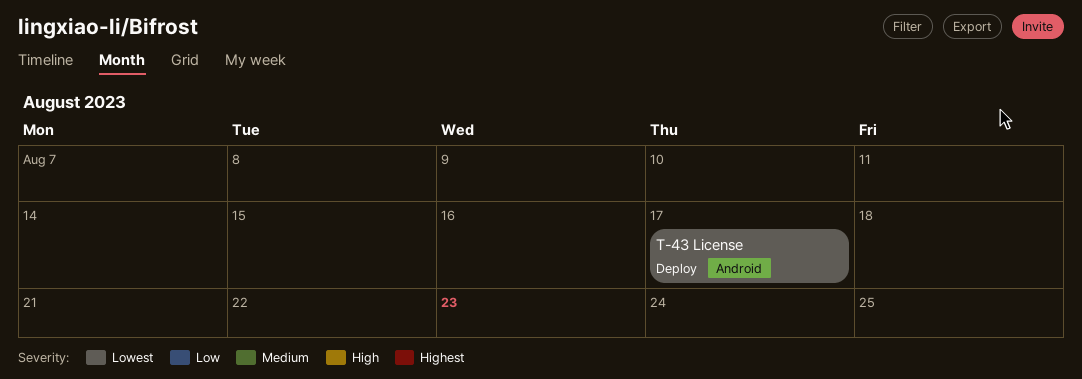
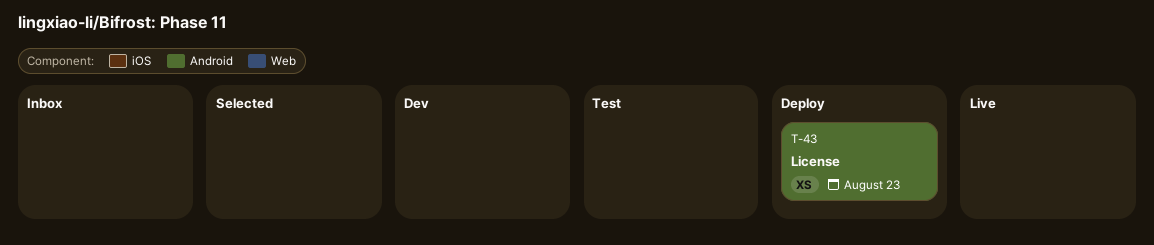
T-43, due: Aug 17 -> Aug 23

